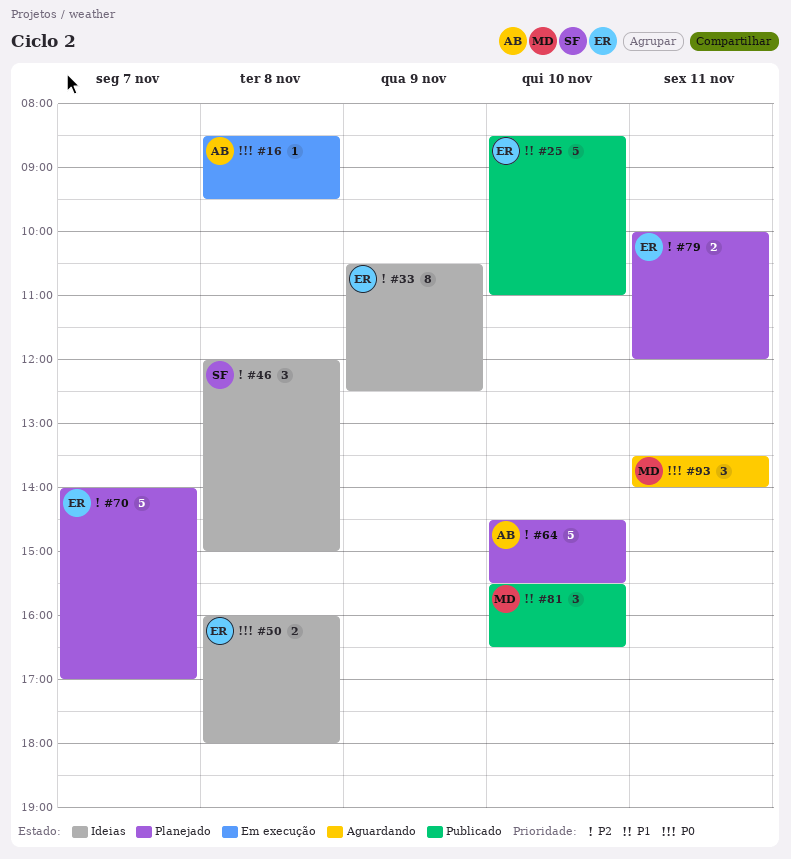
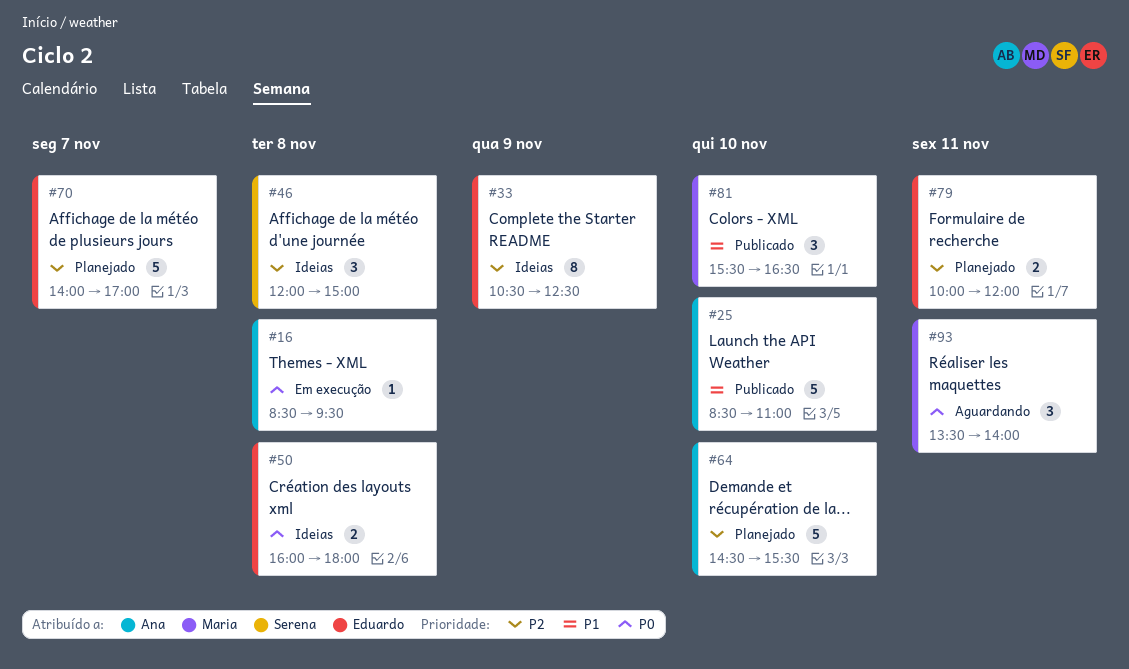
#25, owner: Eduardo -> Ana

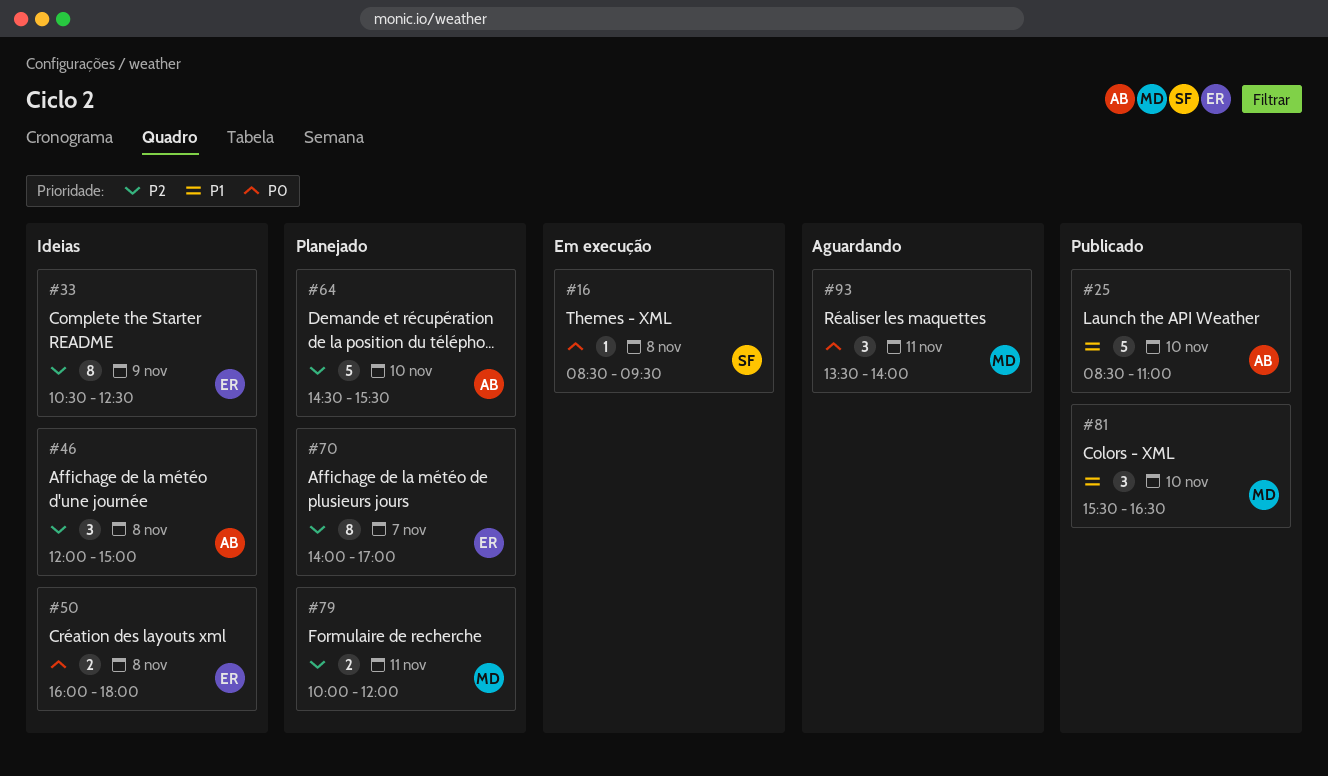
#16, owner: Ana -> Serena
#46, owner: Serena -> Ana
#70, estimate: 5 -> 8
#79, owner: Eduardo -> Maria

